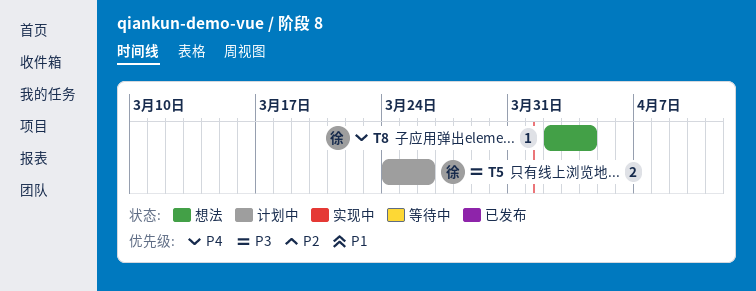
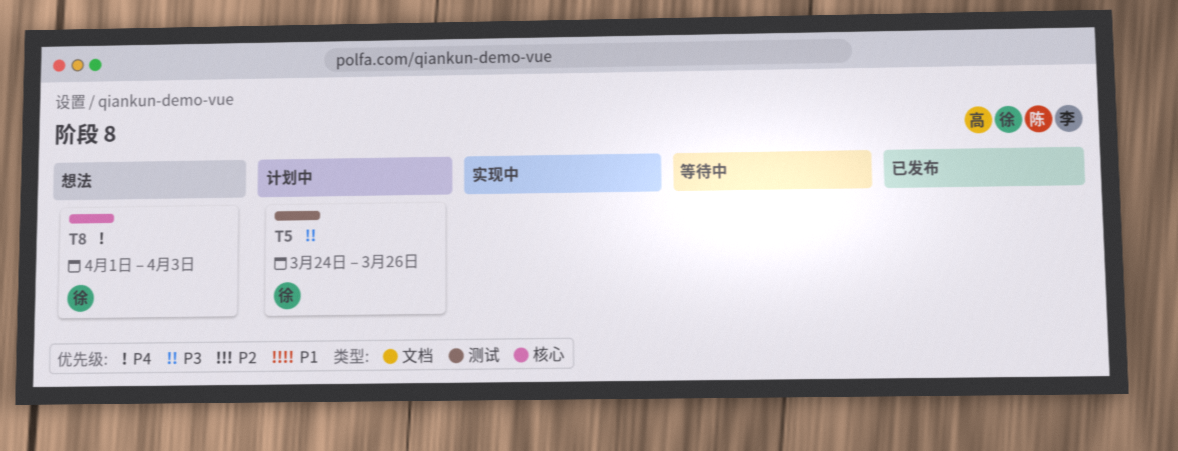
T8, start: Apr 2 -> Apr 1
T8, due: Apr 4 -> Apr 3

